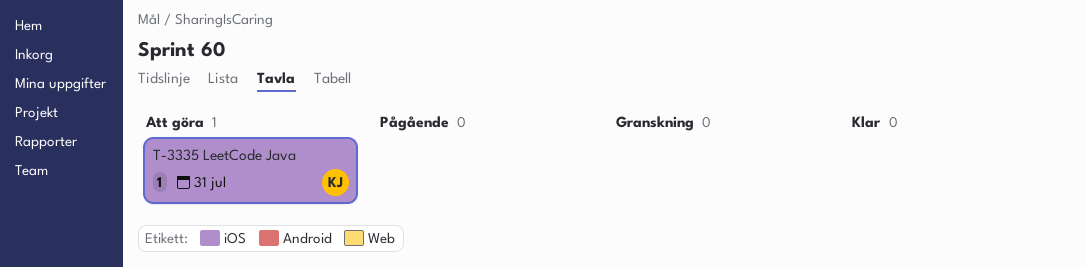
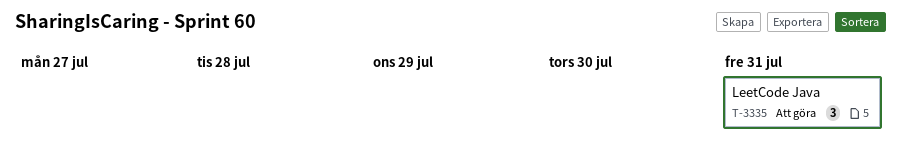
T-3335, estimate: 1 -> 3

